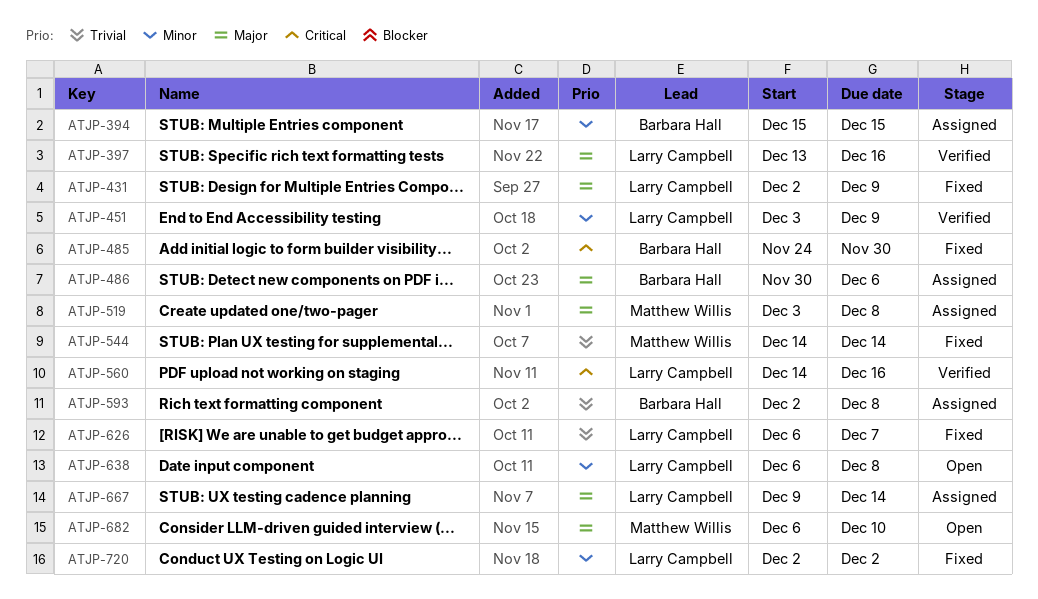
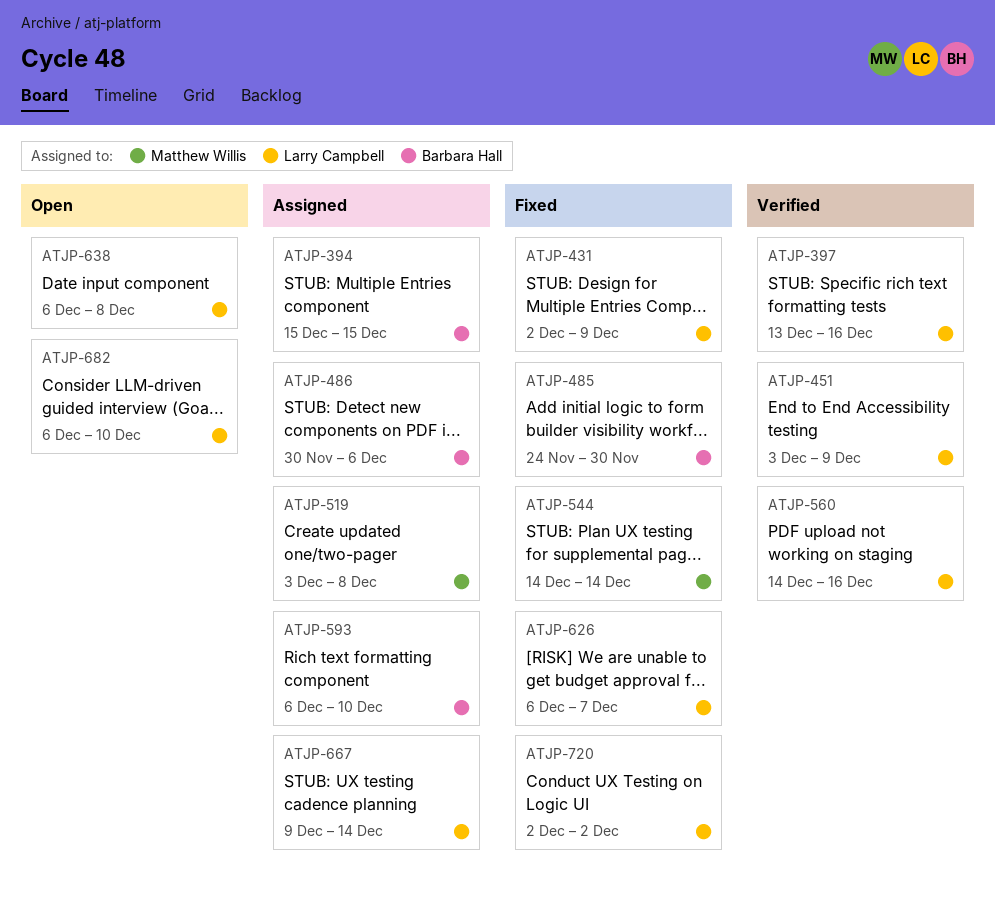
ATJP-593, start: Dec 2 -> Dec 6
ATJP-593, due: Dec 8 -> Dec 10
ATJP-682, owner: Matthew Willis -> Larry Campbell

